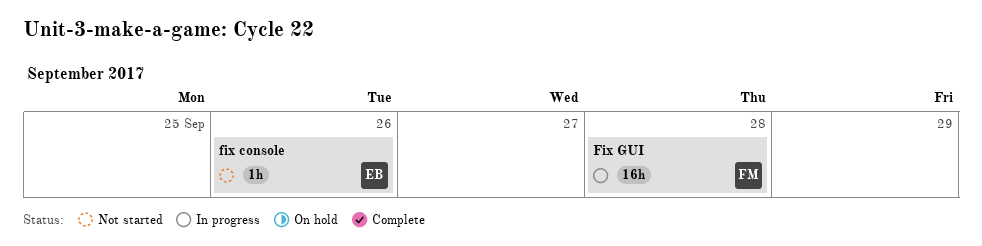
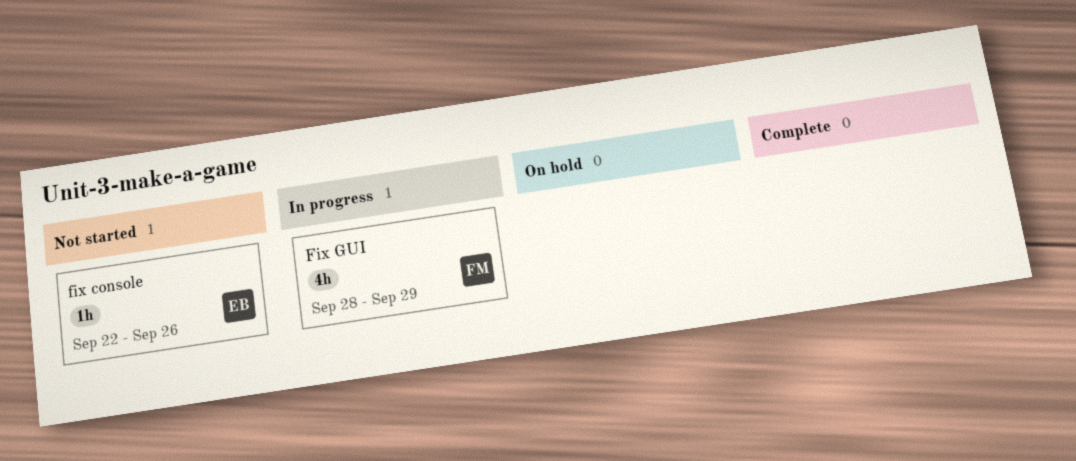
Fix GUI, estimate: 16h -> 4h
Fix GUI, due: Sep 28 -> Sep 29

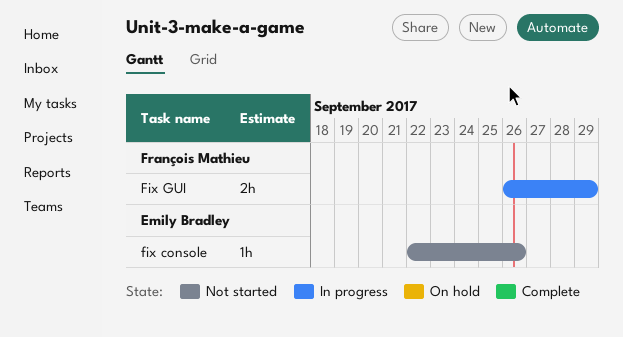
Fix GUI, estimate: 4h -> 2h
Fix GUI, start: Sep 28 -> Sep 26

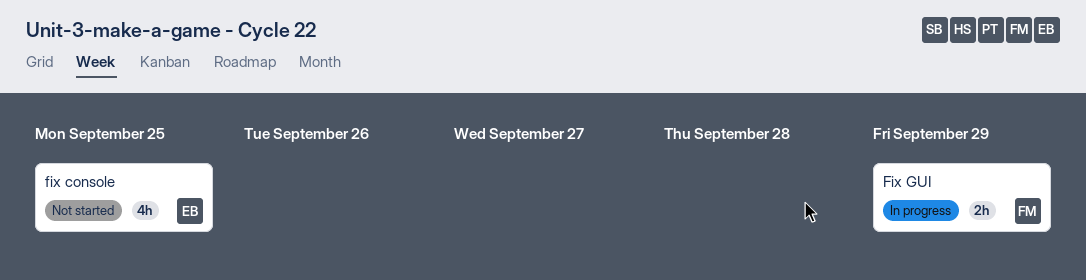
fix console, estimate: 1h -> 4h
fix console, due: Sep 26 -> Sep 25

